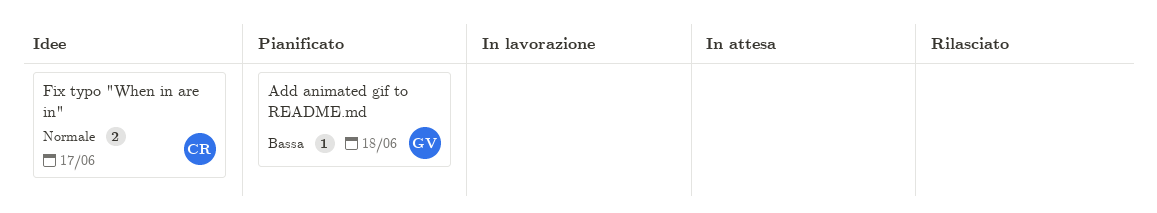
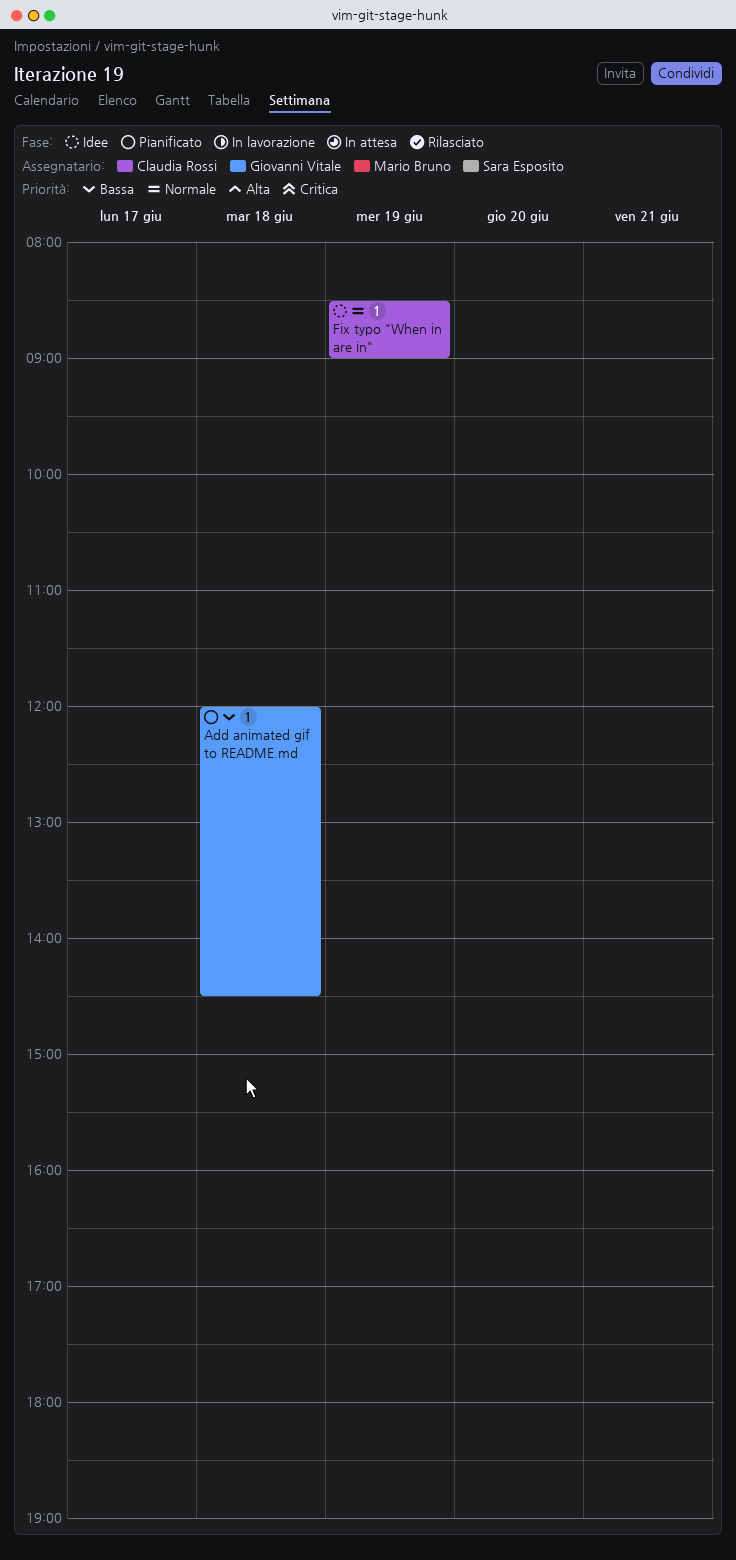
Fix typo "When in are in", estimate: 2 -> 1
Fix typo "When in are in", day: Jun 17 -> Jun 19

